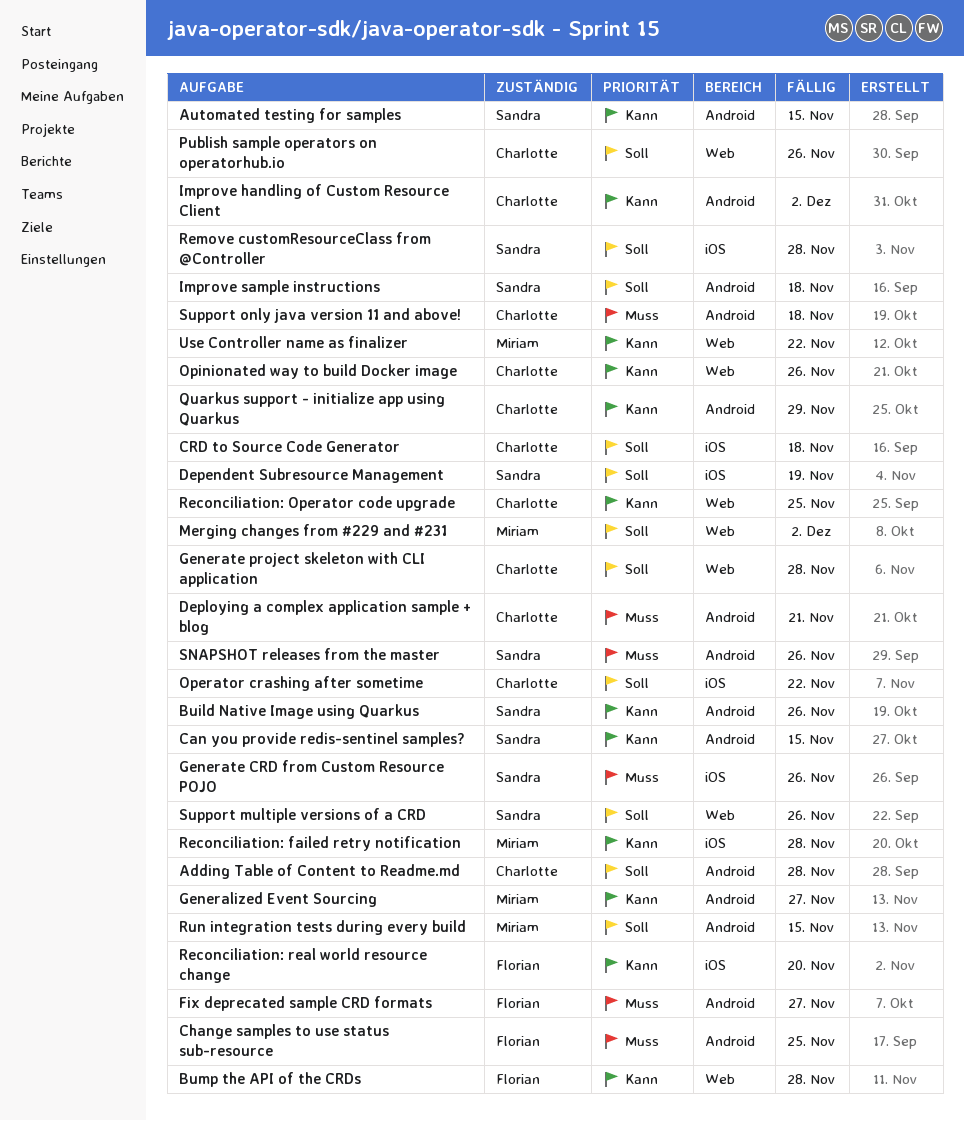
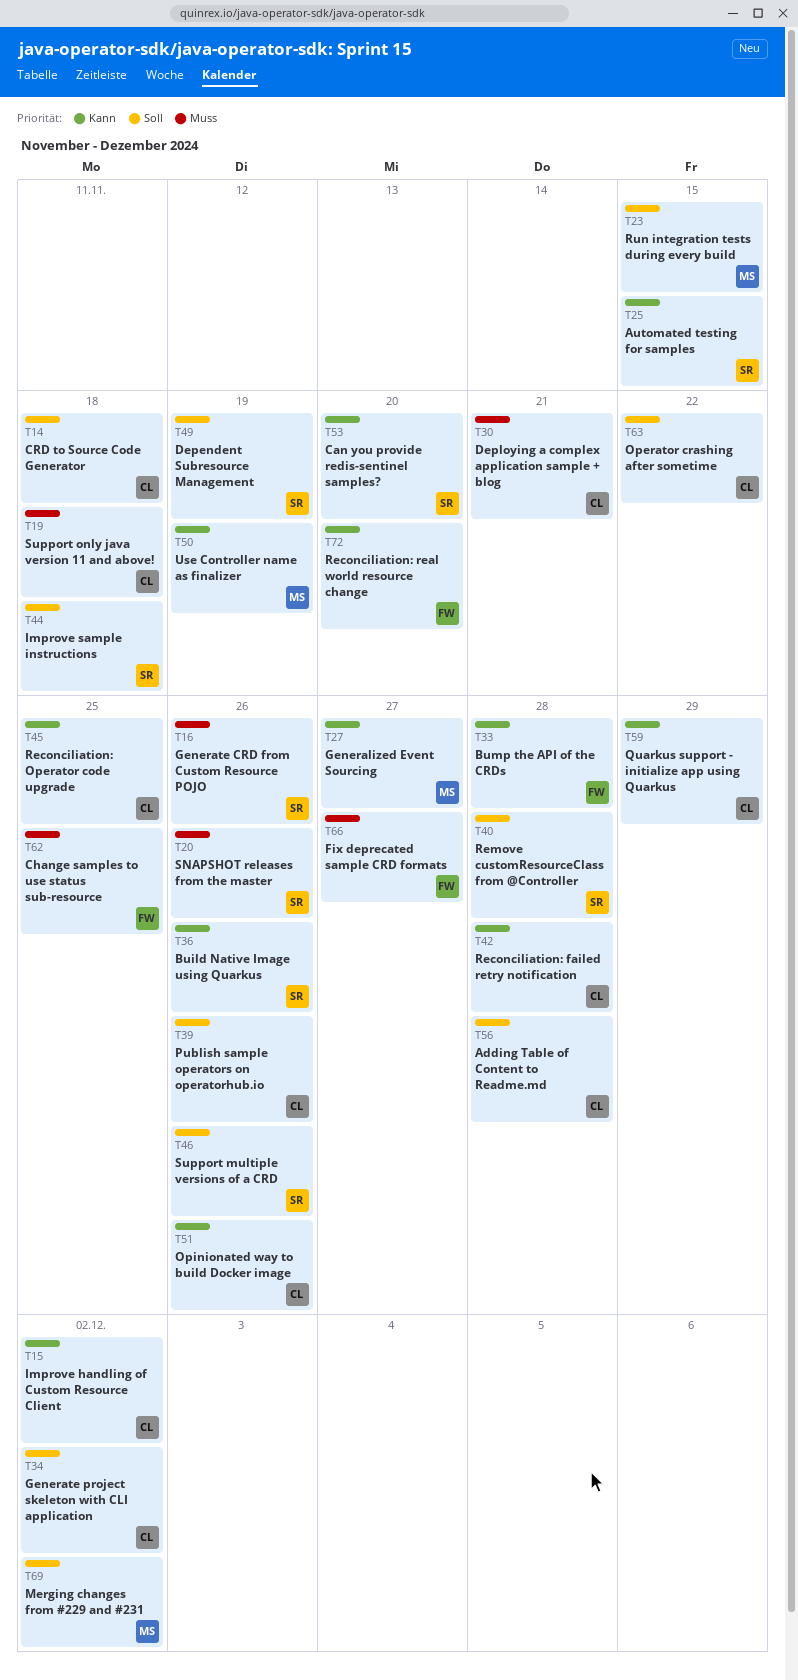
Can you provide redis-sentinel samples?, due: Nov 15 -> Nov 20
Generate project skeleton with CLI application, due: Nov 28 -> Dec 2
Reconciliation: failed retry notification, owner: Miriam -> Charlotte
Use Controller name as finalizer, due: Nov 22 -> Nov 19

